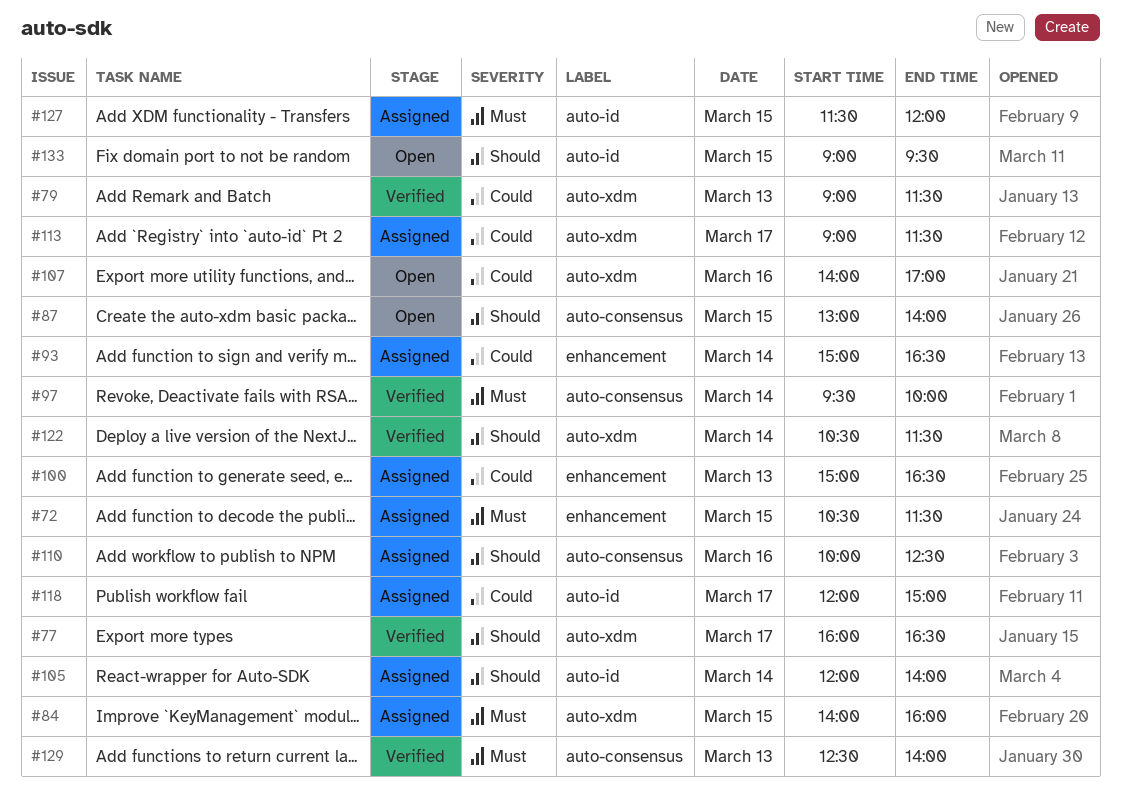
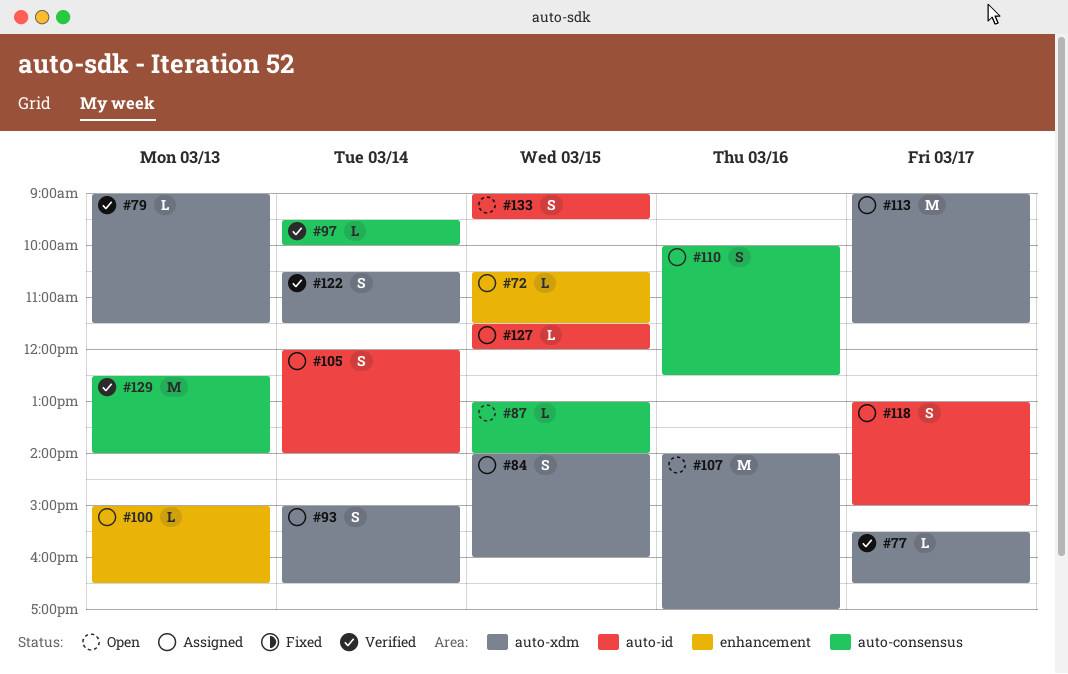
#77, begins: 16:00 -> 15:30
#93, label: enhancement -> auto-xdm
#118, begins: 12:00 -> 13:00

